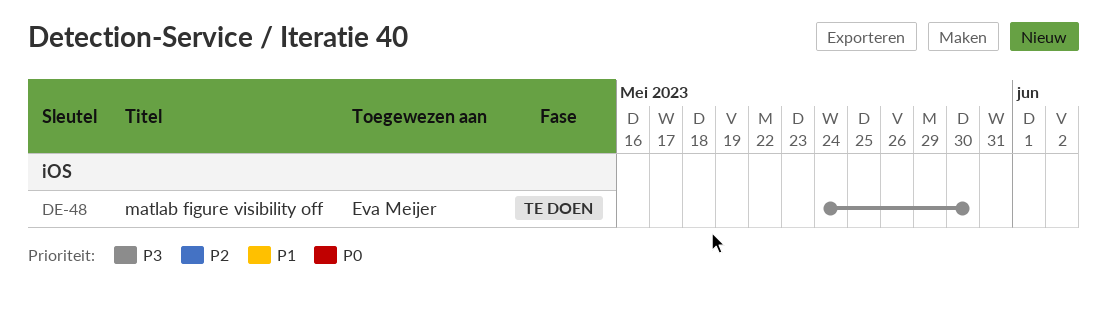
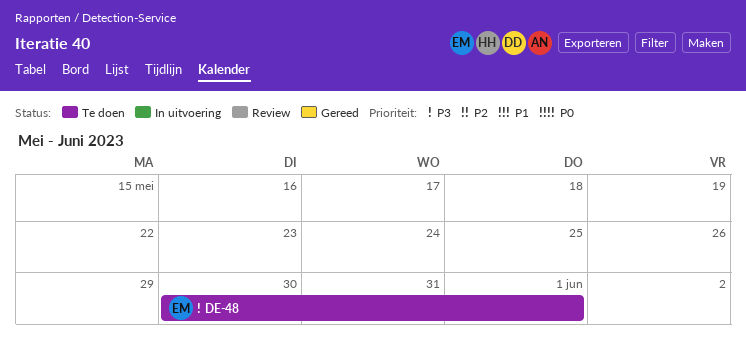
DE-48, start: May 24 -> May 30
DE-48, due: May 30 -> Jun 1

